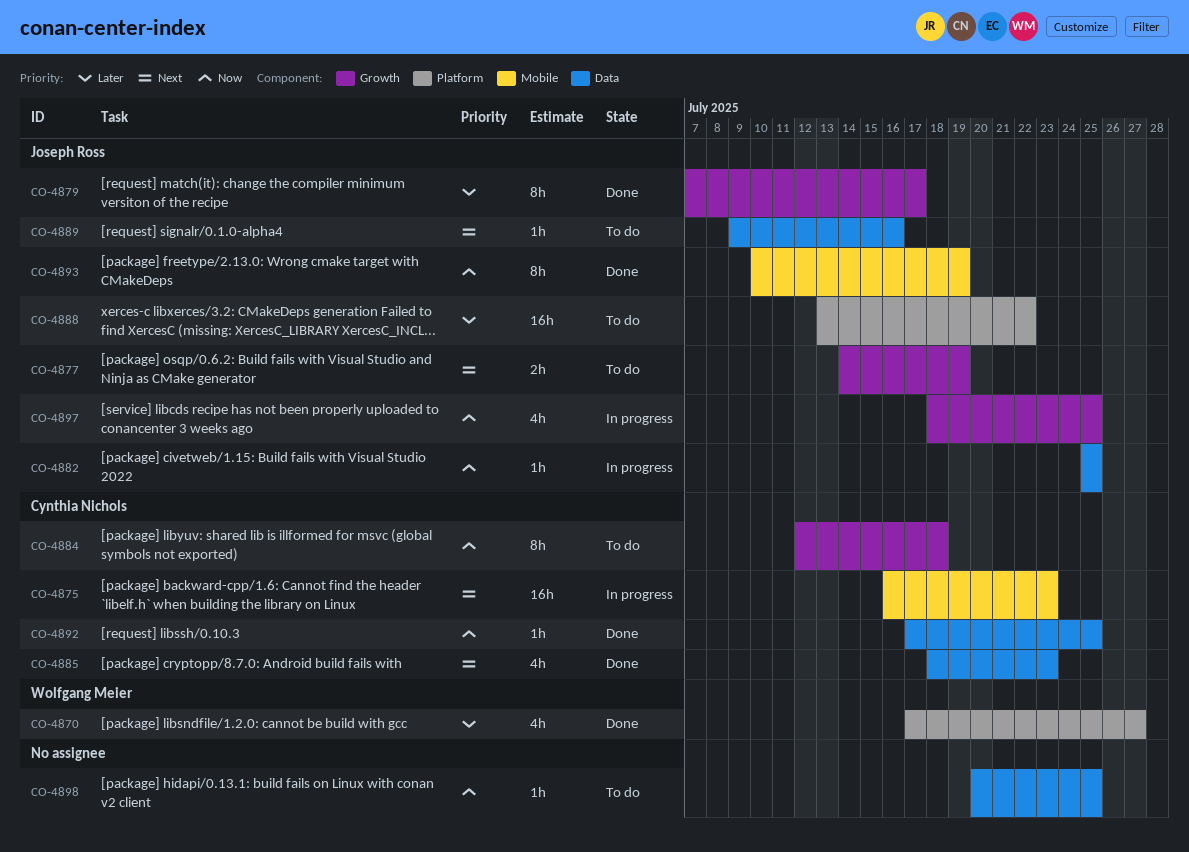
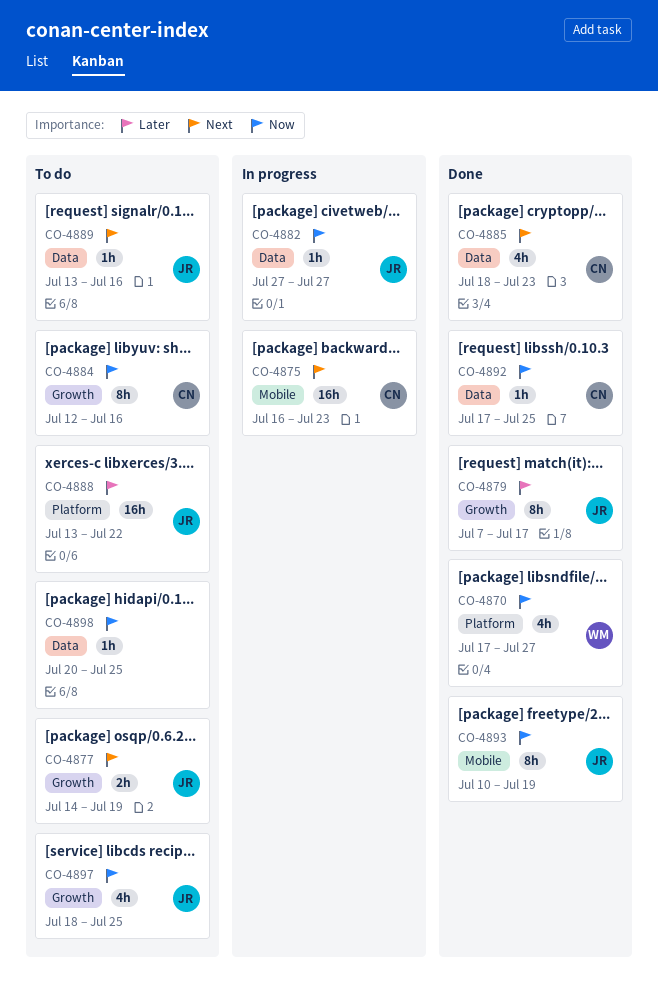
CO-4870, priority: Later -> Now
CO-4882, start: Jul 25 -> Jul 27
CO-4882, due: Jul 25 -> Jul 27
CO-4884, due: Jul 18 -> Jul 16
CO-4889, start: Jul 9 -> Jul 13
CO-4897, status: In progress -> To do

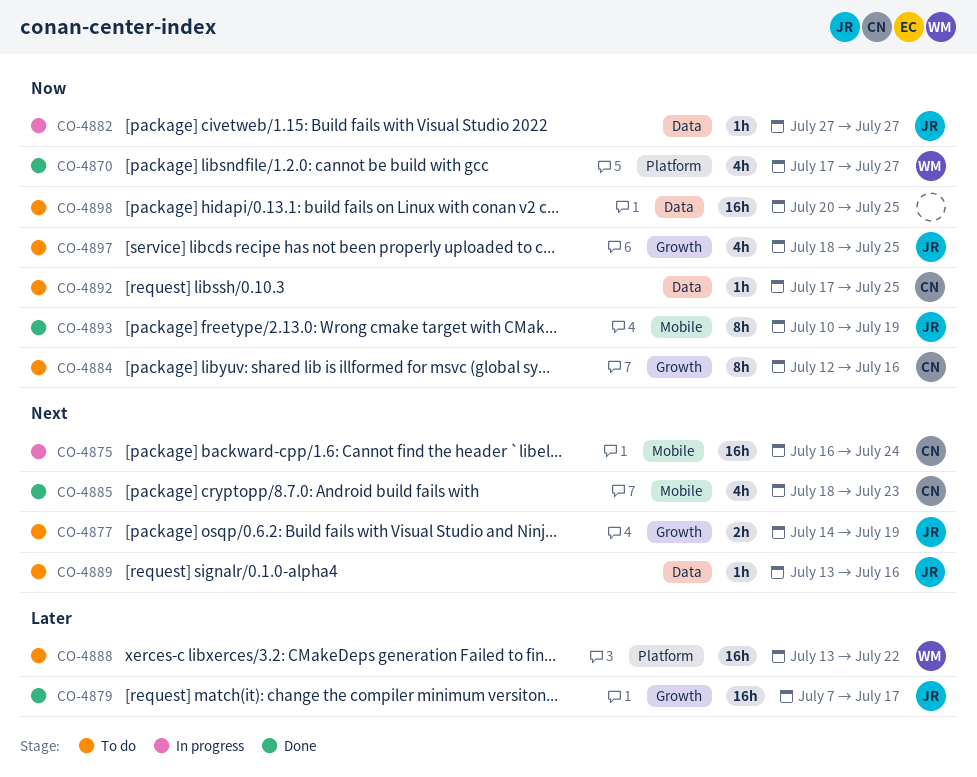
CO-4875, due: Jul 23 -> Jul 24
CO-4879, estimate: 8h -> 16h
CO-4885, label: Data -> Mobile
CO-4888, owner: JR -> WM
CO-4892, status: Done -> To do
CO-4898, estimate: 1h -> 16h

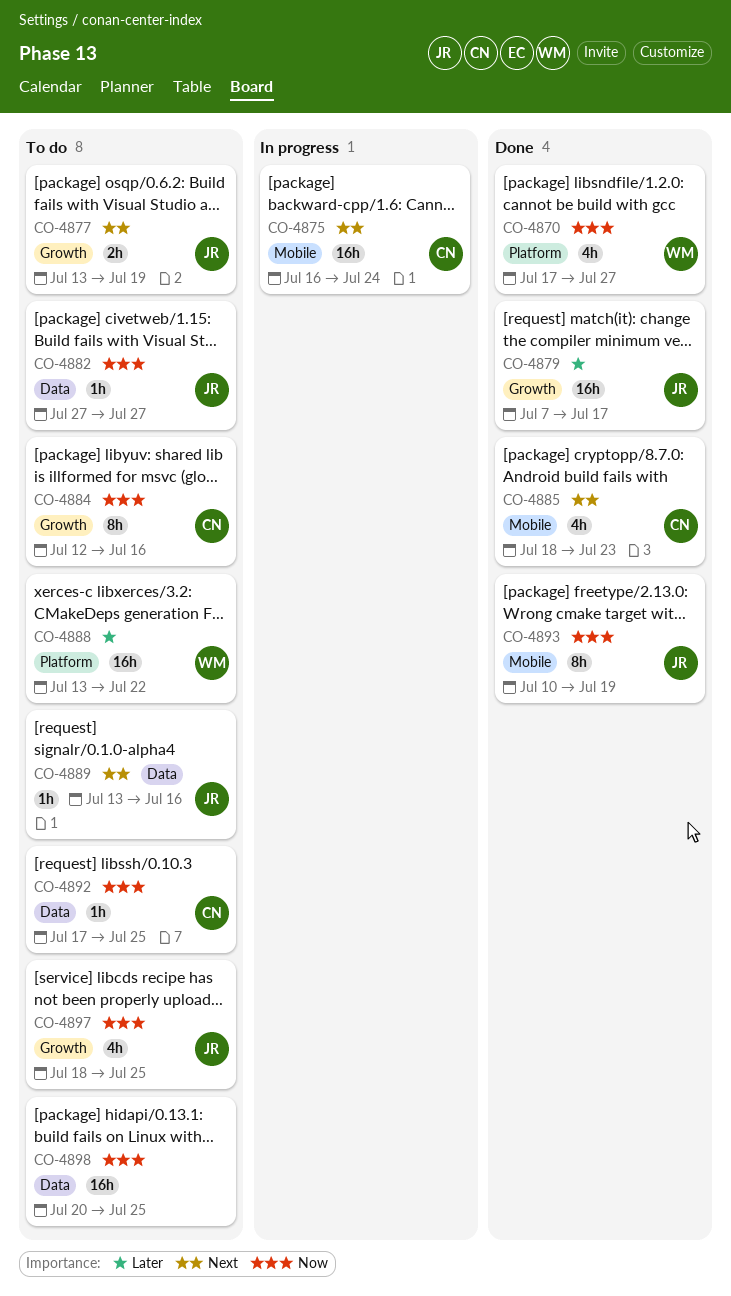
CO-4877, start: Jul 14 -> Jul 13
CO-4882, status: In progress -> To do

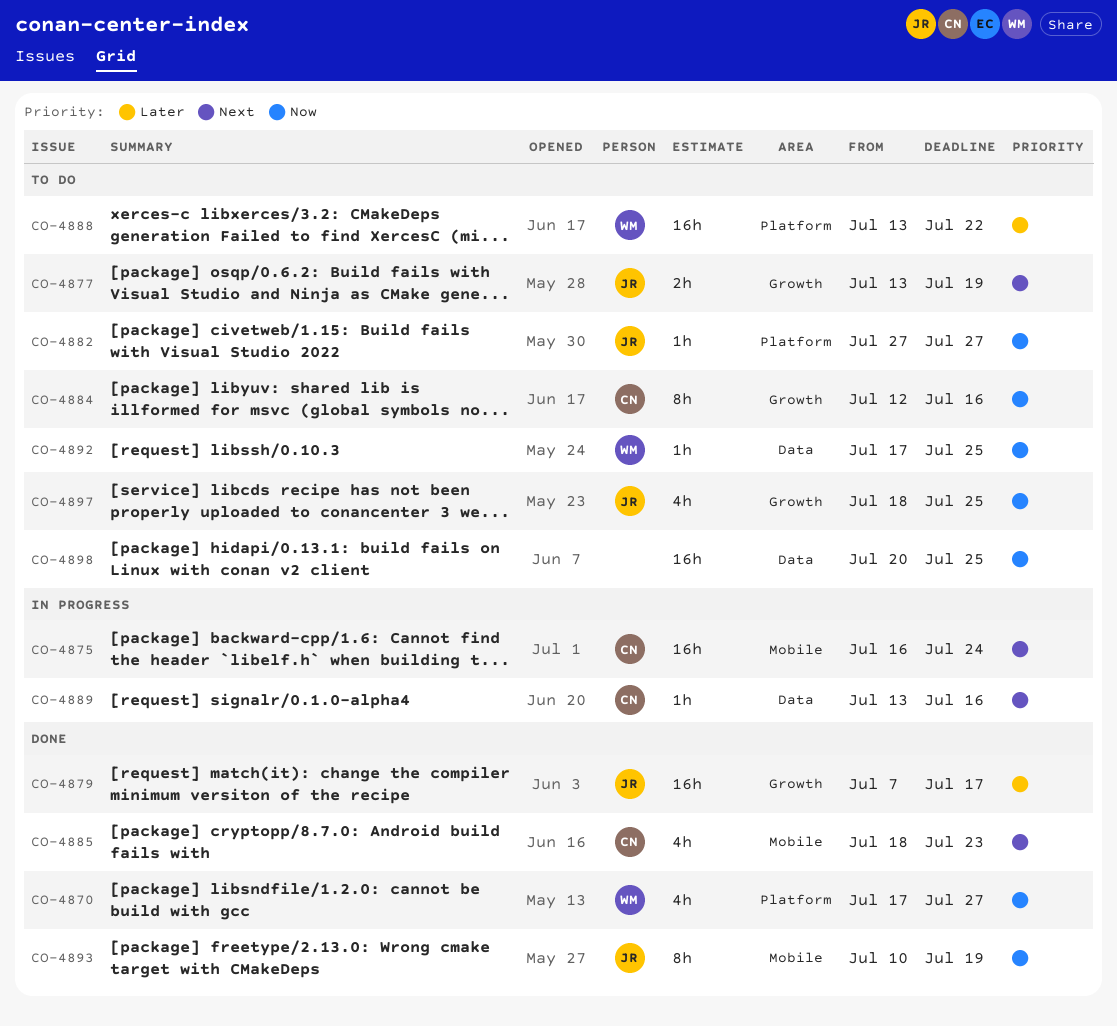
CO-4882, label: Data -> Platform
CO-4889, status: To do -> In progress
CO-4889, owner: JR -> CN
CO-4892, owner: CN -> WM

